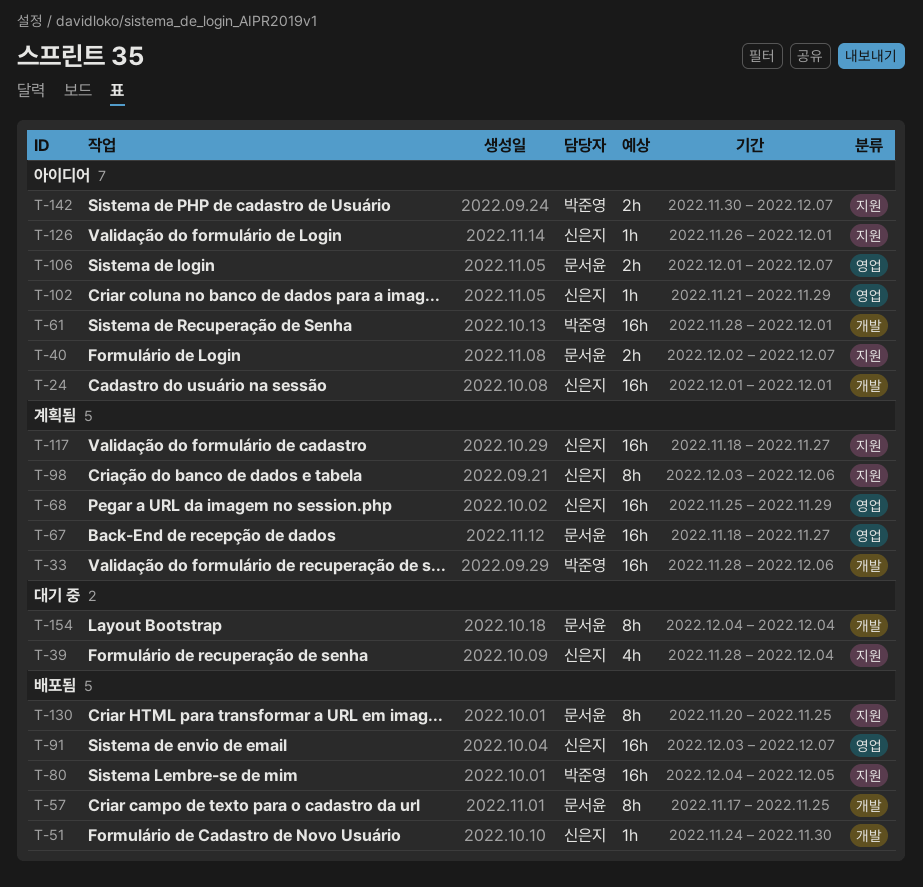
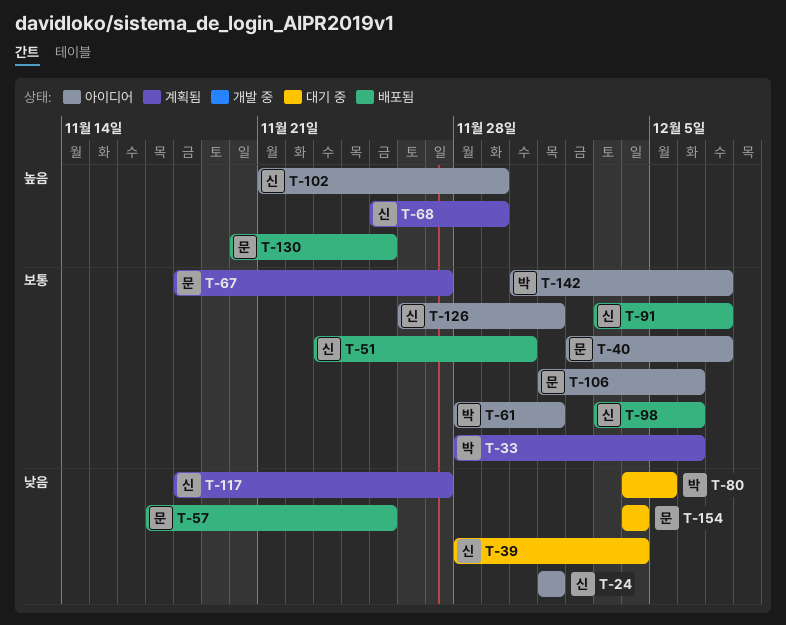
T-51, start: Nov 24 -> Nov 23
T-80, status: 배포됨 -> 대기 중
T-98, status: 계획됨 -> 배포됨
T-106, due: Dec 7 -> Dec 6

